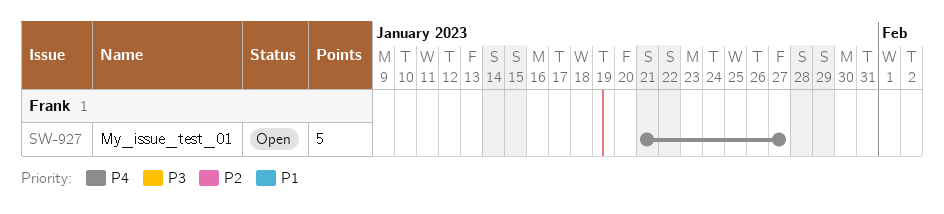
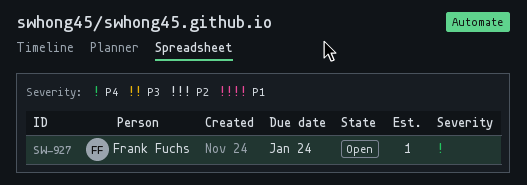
SW-927, estimate: 5 -> 1
SW-927, due: Jan 27 -> Jan 24

